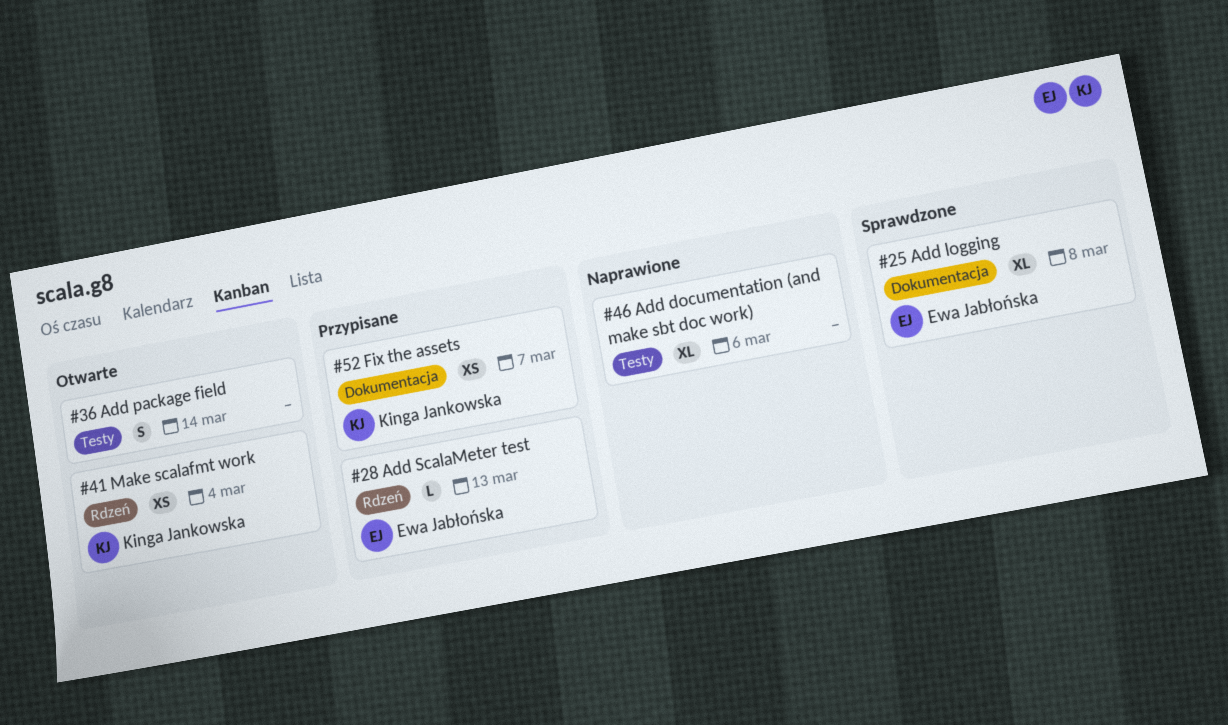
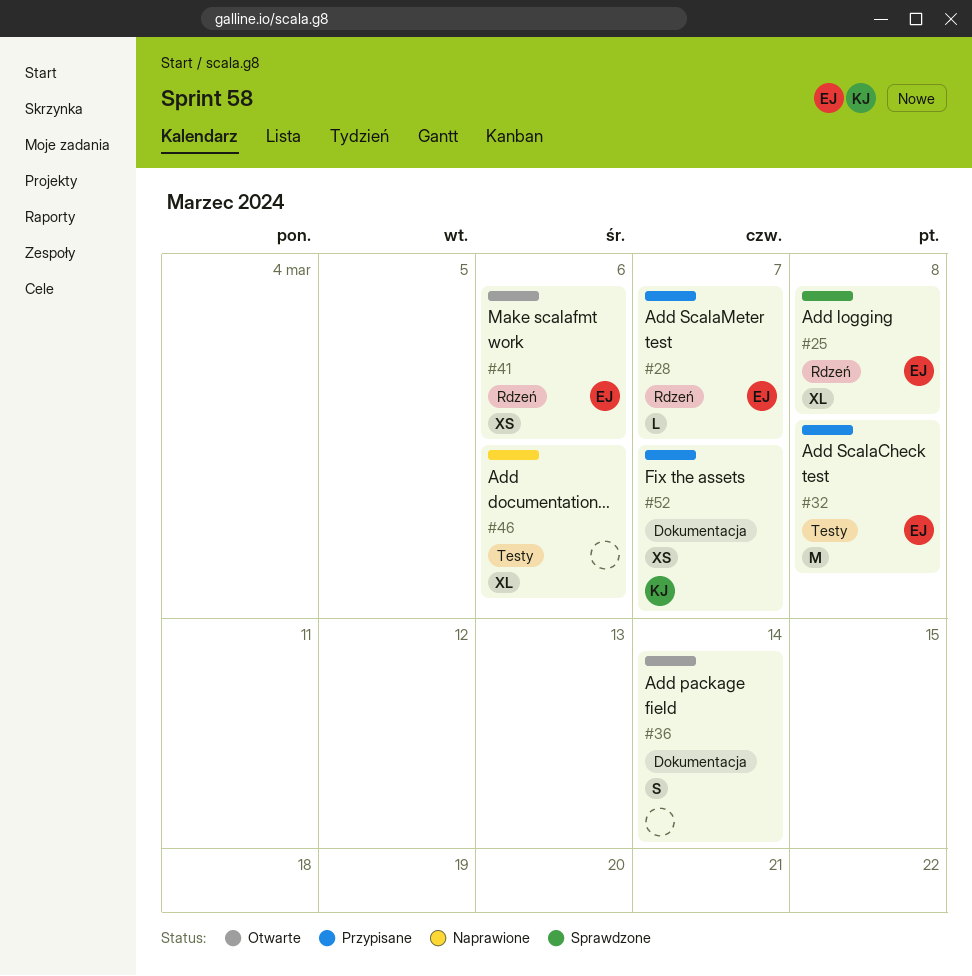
#25, label: Dokumentacja -> Rdzeń
#28, due: Mar 13 -> Mar 7
#32: none -> present
#36, label: Testy -> Dokumentacja
#41, owner: Kinga Jankowska -> Ewa Jabłońska
#41, due: Mar 4 -> Mar 6

